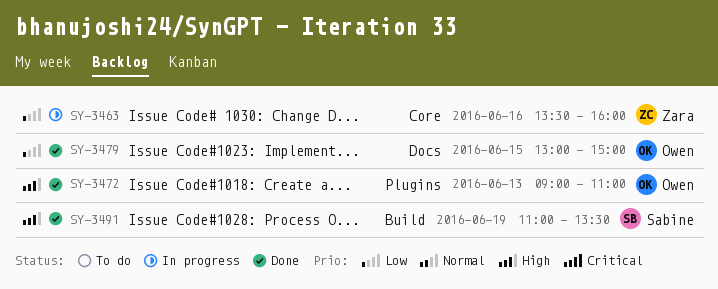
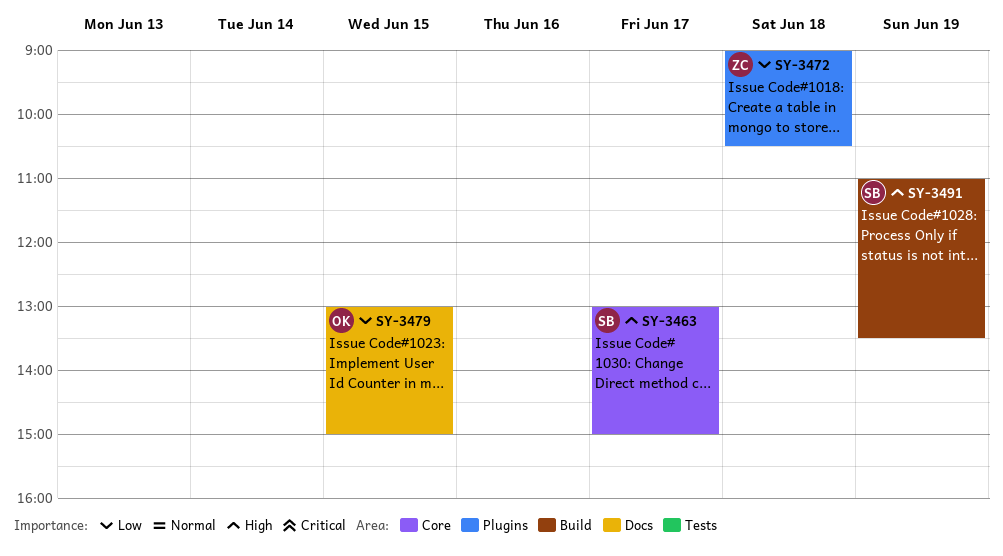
SY-3463, owner: Zara -> Sabine
SY-3463, priority: Low -> High
SY-3463, day: Jun 16 -> Jun 17
SY-3463, begins: 13:30 -> 13:00
SY-3463, ends: 16:00 -> 15:00
SY-3472, owner: Owen -> Zara
SY-3472, priority: High -> Low
SY-3472, day: Jun 13 -> Jun 18
SY-3472, ends: 11:00 -> 10:30

